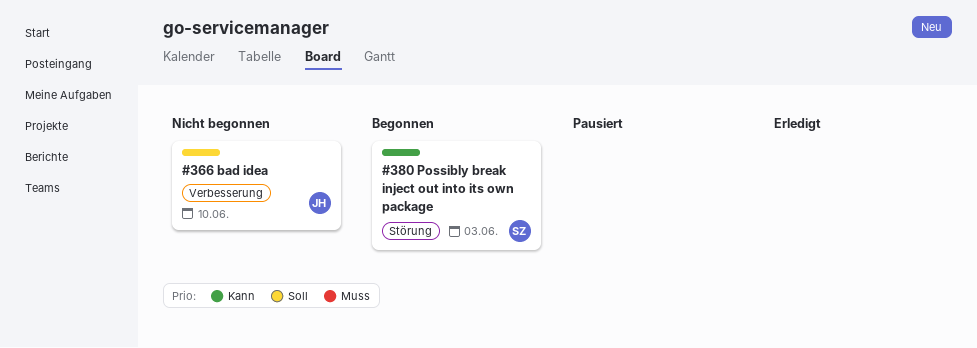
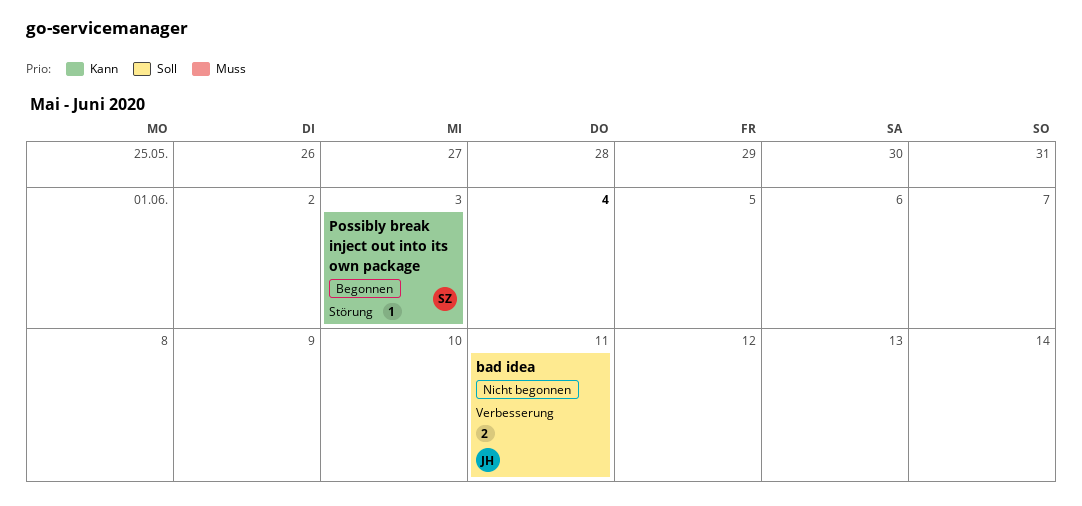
bad idea, due: Jun 10 -> Jun 11

